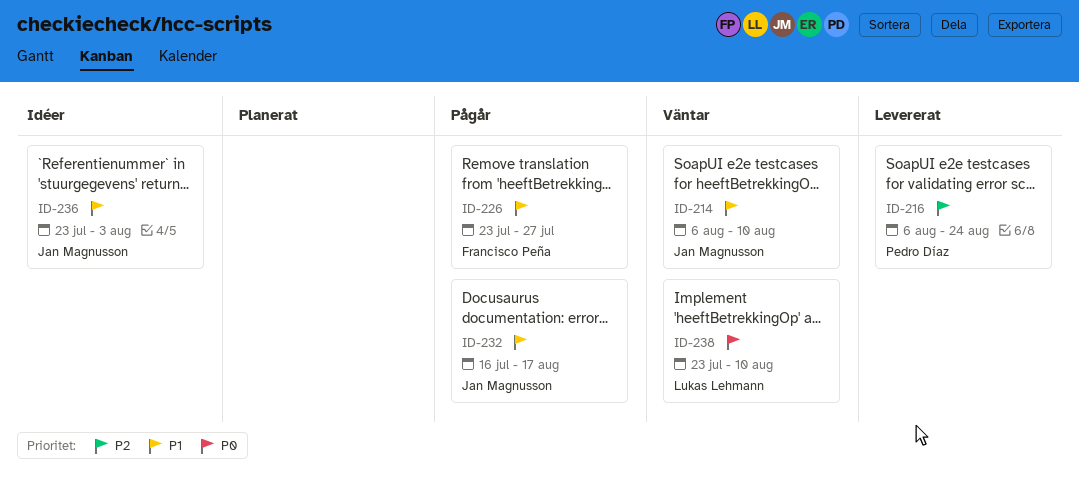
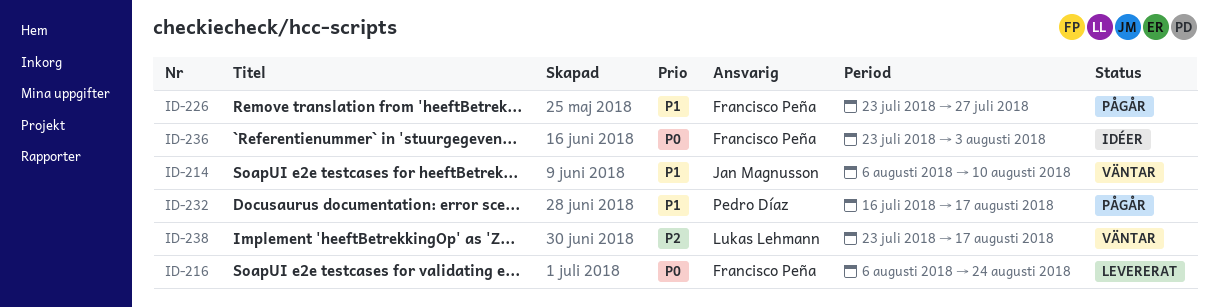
ID-216, owner: Pedro Díaz -> Francisco Peña
ID-216, priority: P2 -> P0
ID-232, owner: Jan Magnusson -> Pedro Díaz
ID-236, owner: Jan Magnusson -> Francisco Peña
ID-236, priority: P1 -> P0
ID-238, priority: P0 -> P2
ID-238, due: Aug 10 -> Aug 17

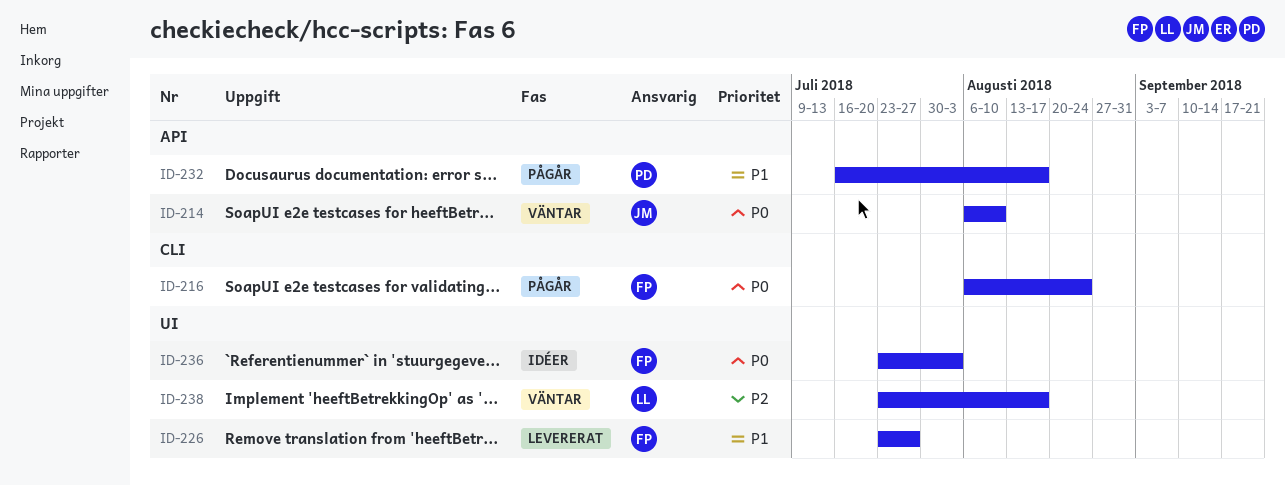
ID-214, priority: P1 -> P0
ID-216, status: Levererat -> Pågår
ID-226, status: Pågår -> Levererat

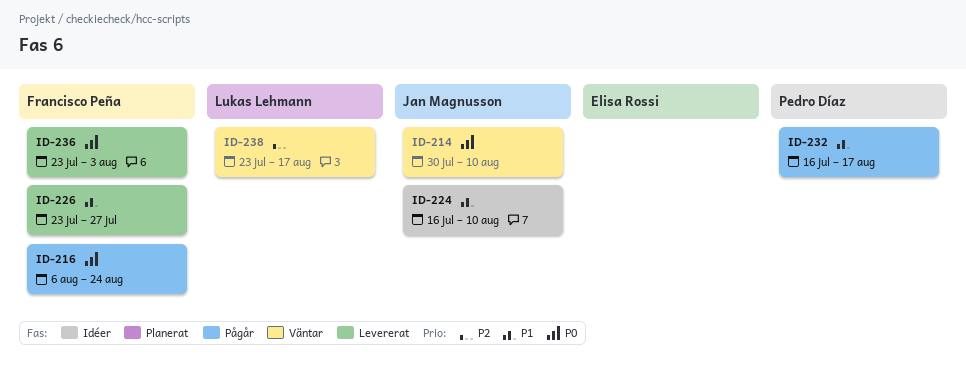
ID-214, start: Aug 6 -> Jul 30
ID-224: none -> present
ID-236, status: Idéer -> Levererat

